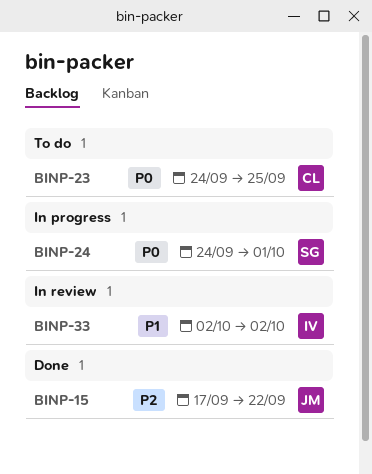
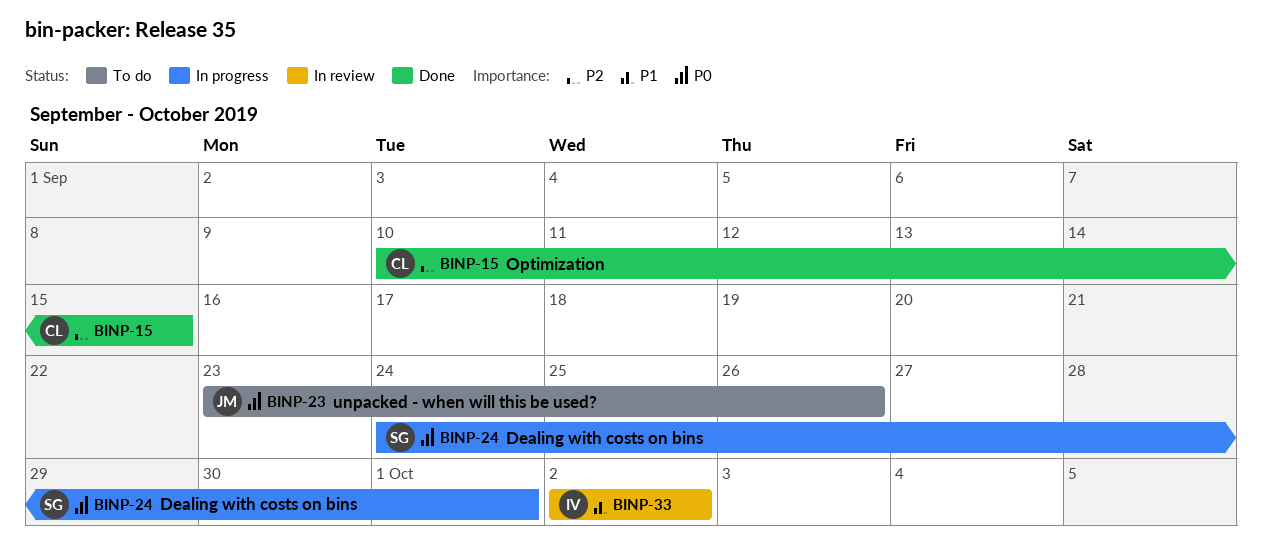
BINP-15, owner: JM -> CL
BINP-15, start: Sep 17 -> Sep 10
BINP-15, due: Sep 22 -> Sep 15
BINP-23, owner: CL -> JM
BINP-23, start: Sep 24 -> Sep 23
BINP-23, due: Sep 25 -> Sep 26

